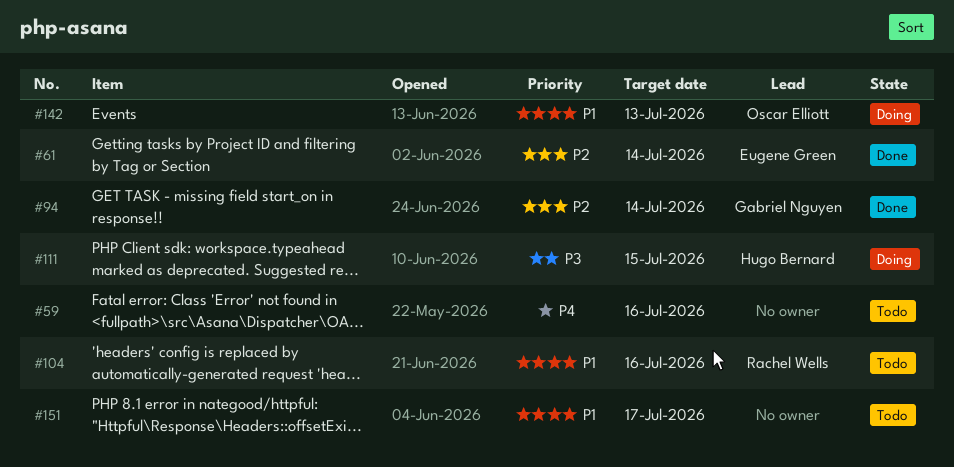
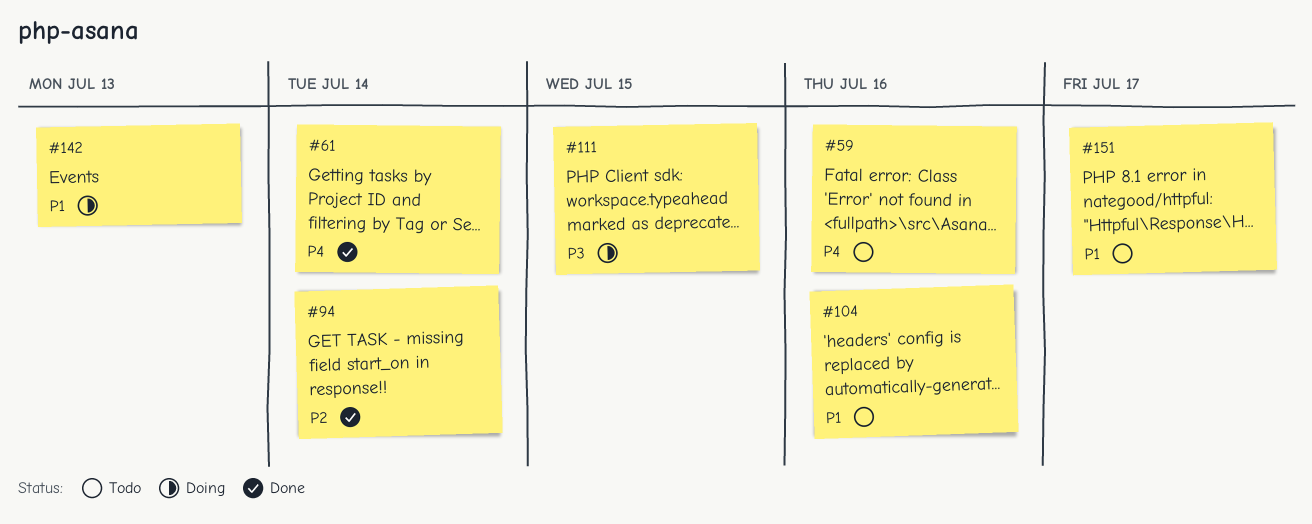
#61, priority: P2 -> P4

